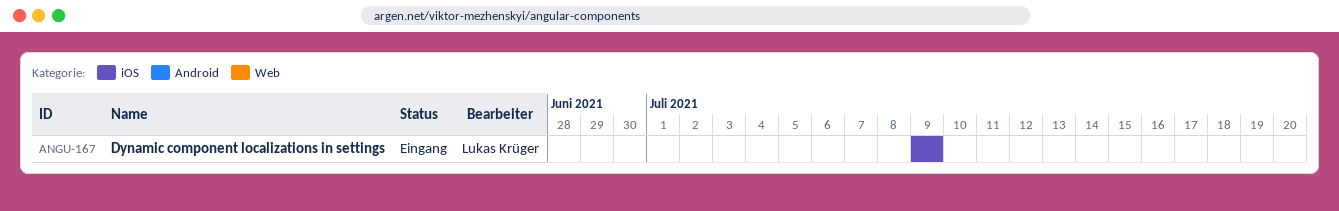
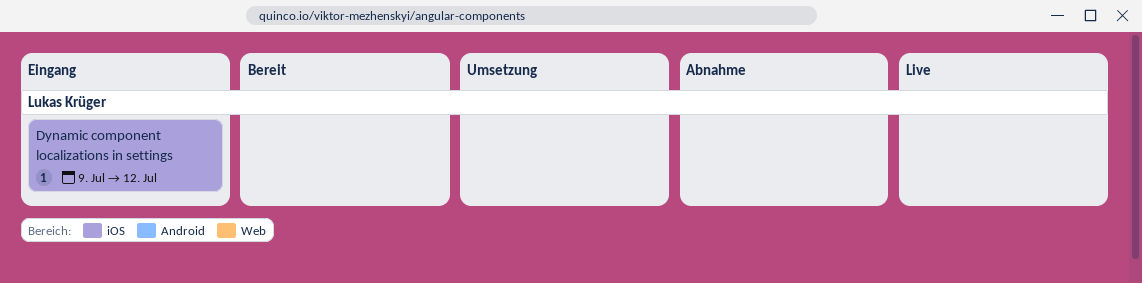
Dynamic component localizations in settings, due: Jul 9 -> Jul 12

